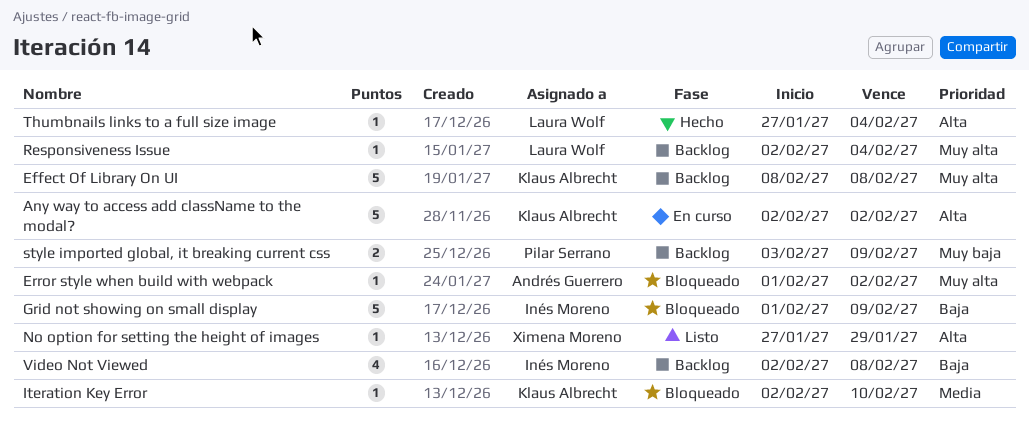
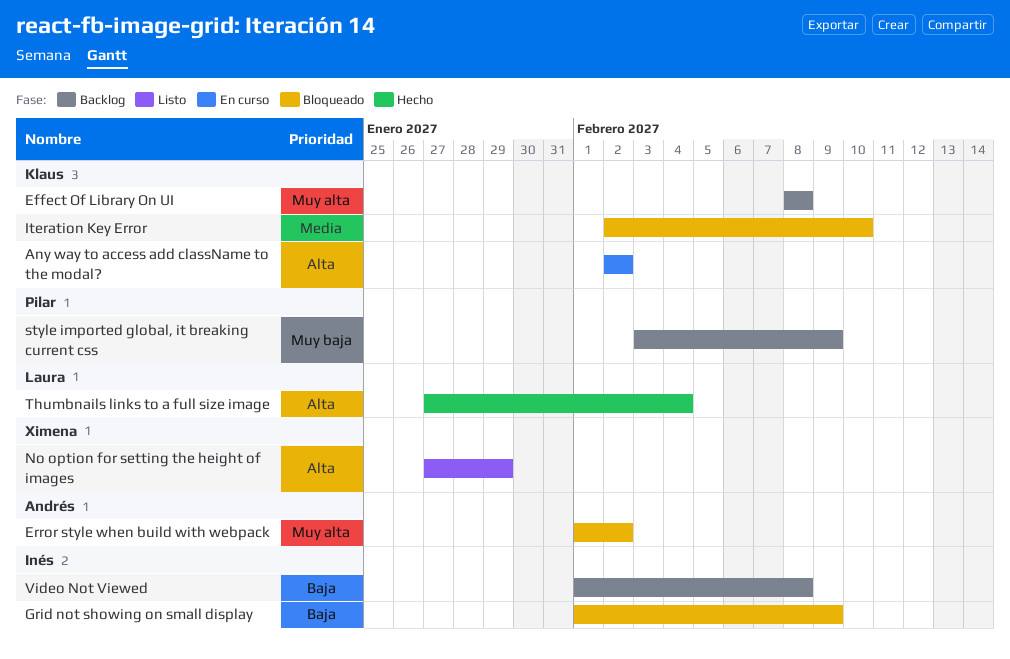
Responsiveness Issue: present -> none
Video Not Viewed, start: Feb 2 -> Feb 1

